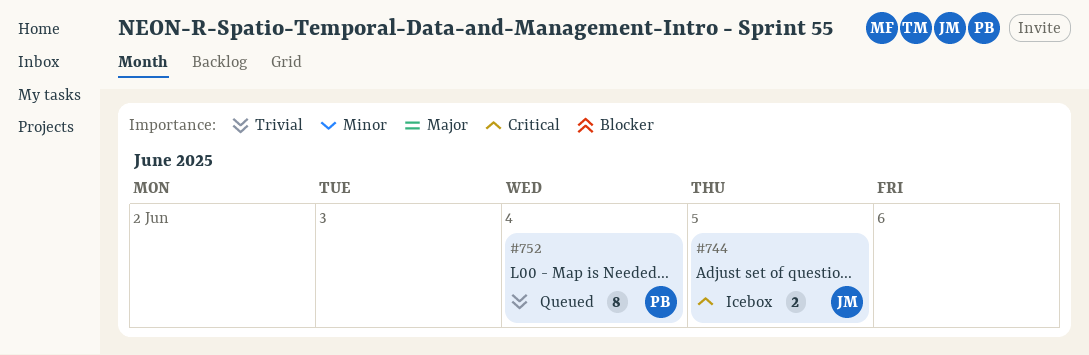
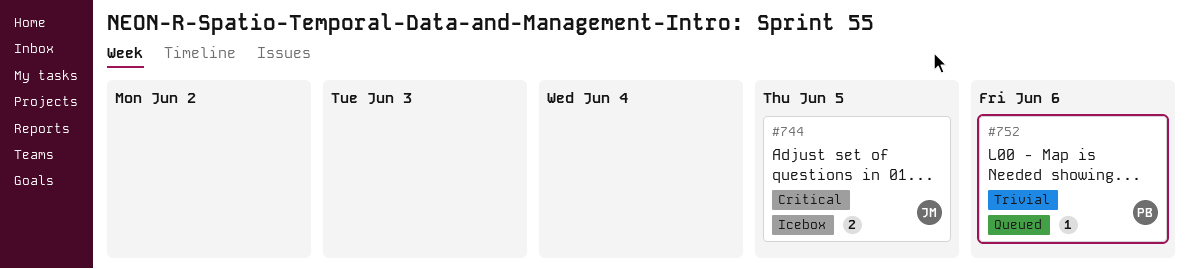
#752, estimate: 8 -> 1
#752, due: Jun 4 -> Jun 6

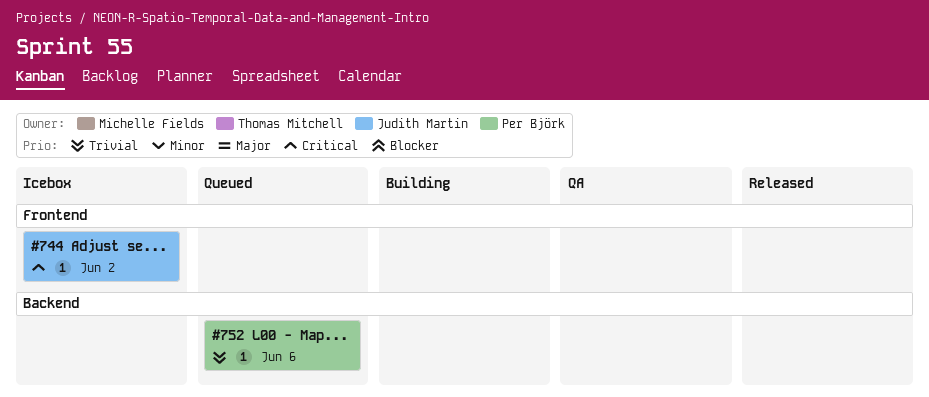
#744, estimate: 2 -> 1
#744, due: Jun 5 -> Jun 2

